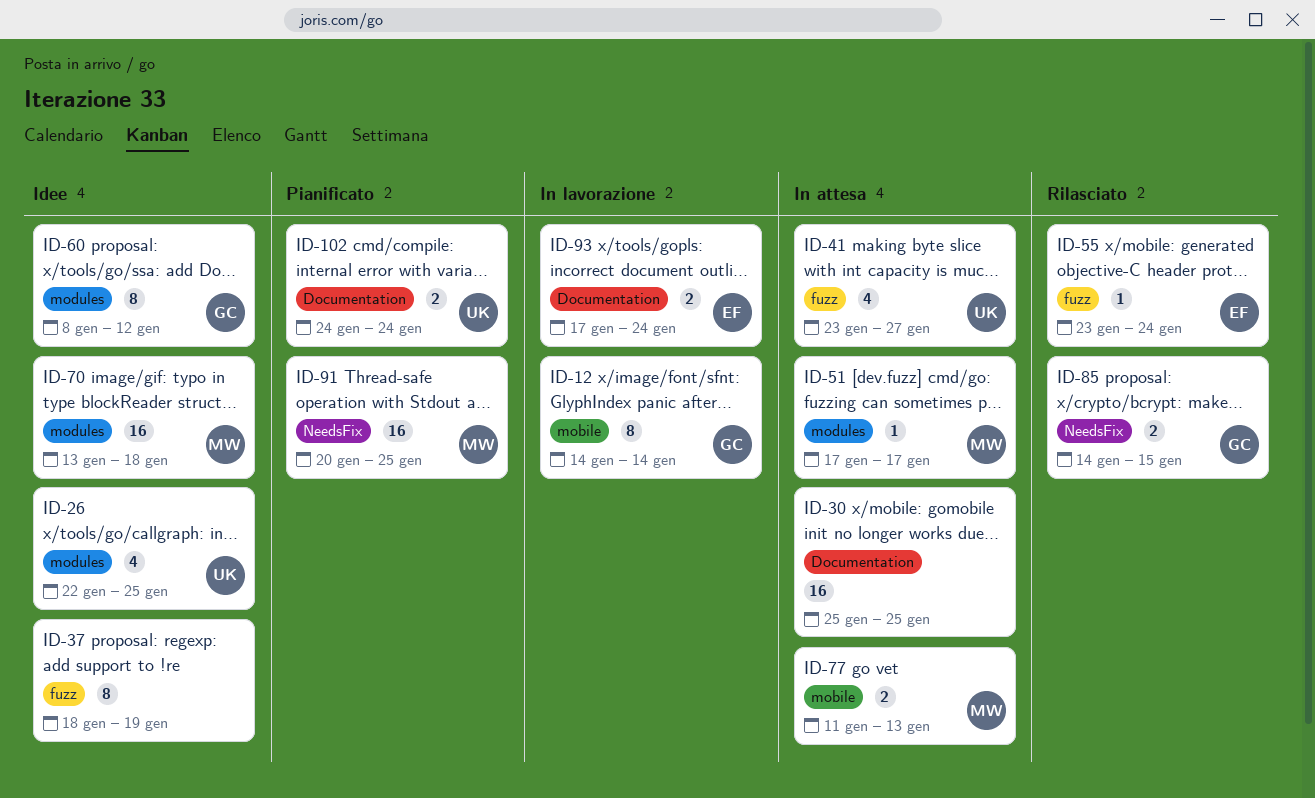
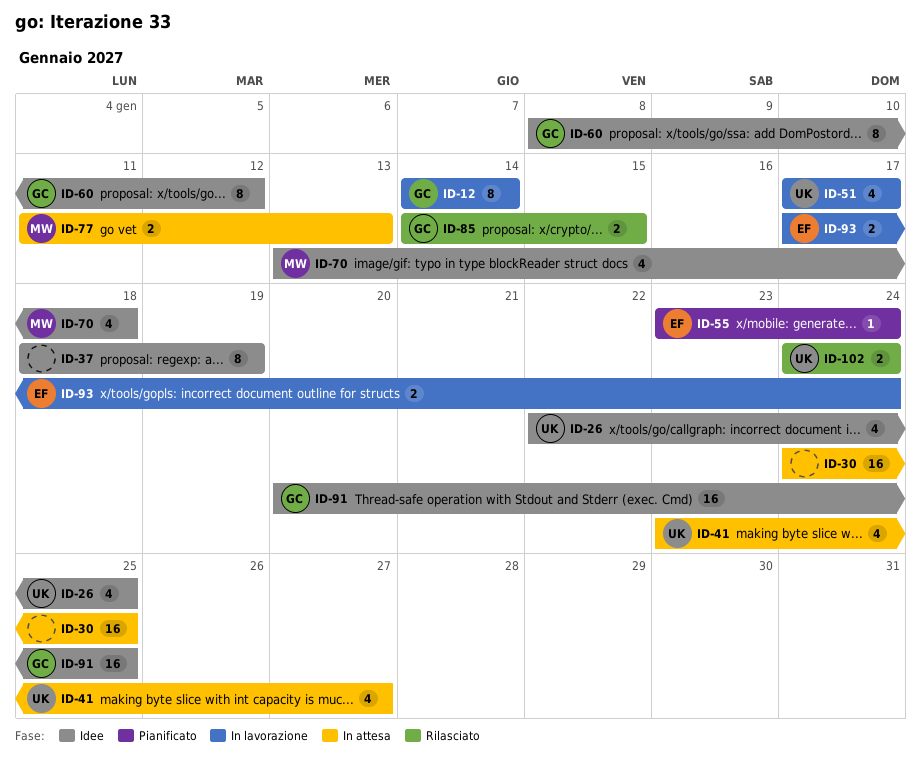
ID-30, start: Jan 25 -> Jan 24
ID-51, status: In attesa -> In lavorazione
ID-51, owner: MW -> UK
ID-51, estimate: 1 -> 4
ID-55, status: Rilasciato -> Pianificato
ID-70, estimate: 16 -> 4
ID-91, status: Pianificato -> Idee
ID-91, owner: MW -> GC
ID-102, status: Pianificato -> Rilasciato

